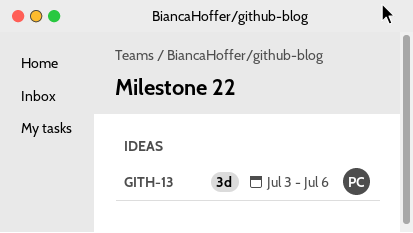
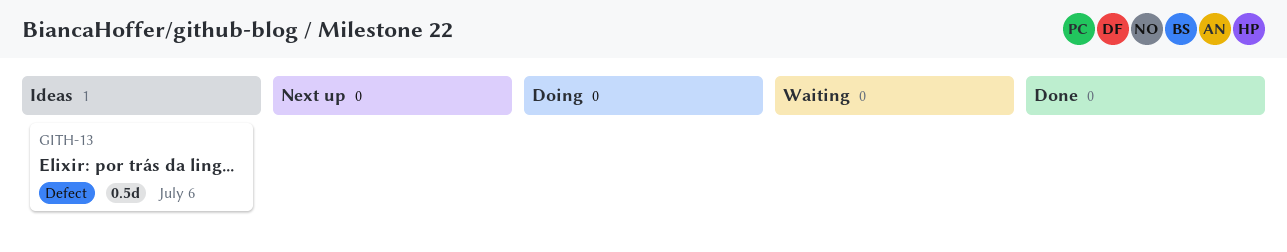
GITH-13, estimate: 3d -> 0.5d

